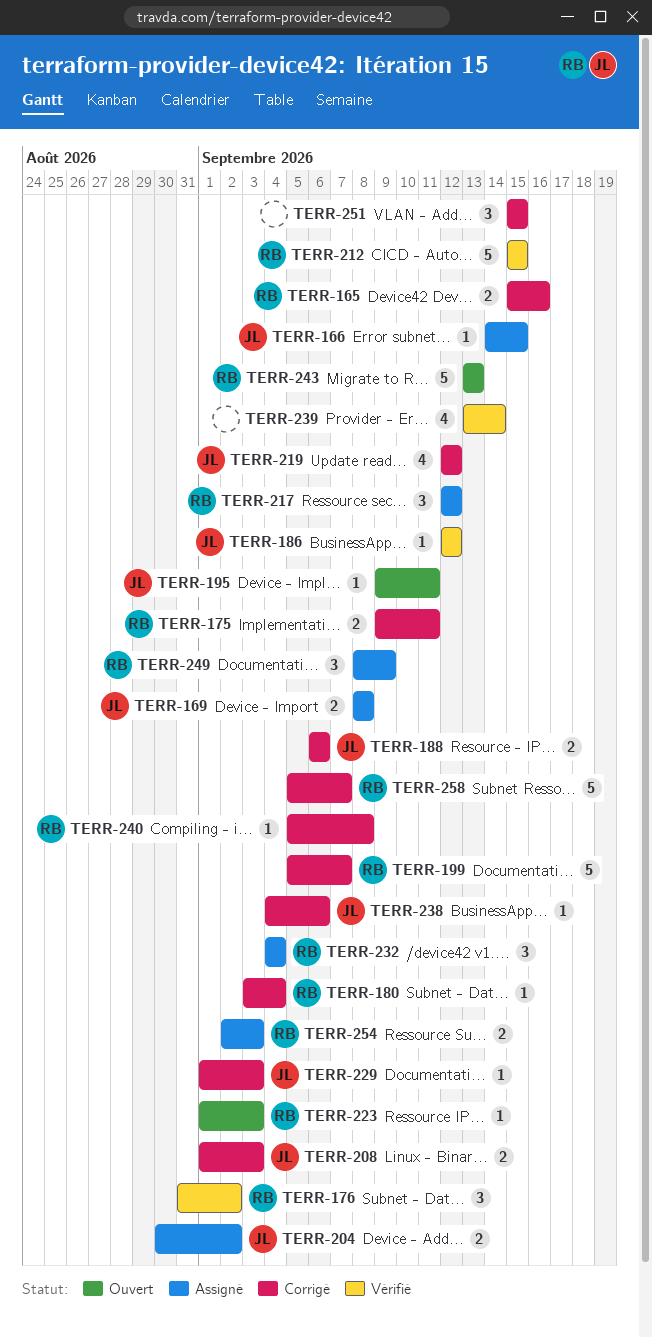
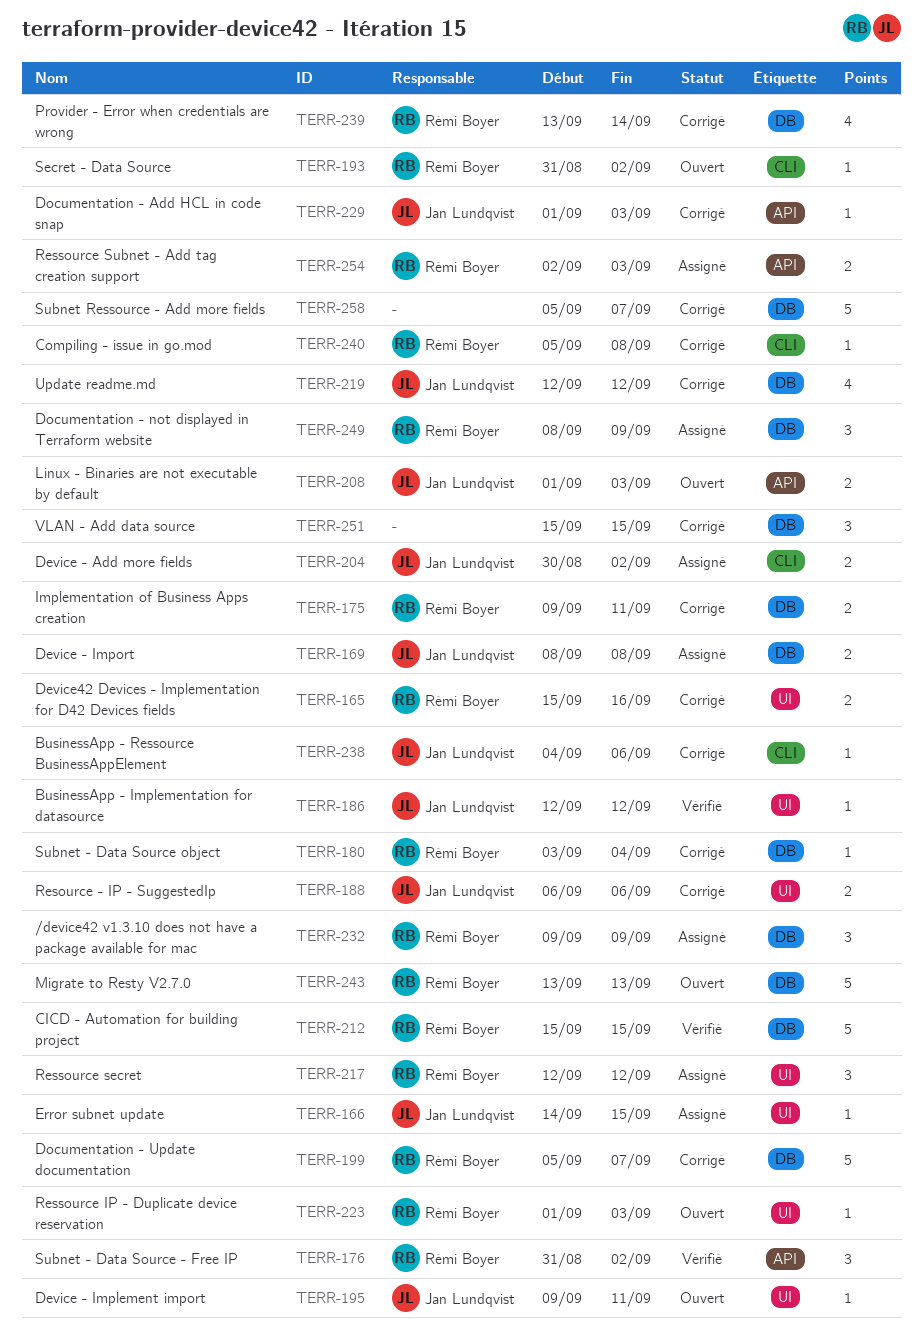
TERR-193: none -> present
TERR-208, status: Corrigé -> Ouvert
TERR-232, start: Sep 4 -> Sep 9
TERR-232, due: Sep 4 -> Sep 9
TERR-239, status: Vérifié -> Corrigé
TERR-239, owner: none -> Rémi Boyer
TERR-258, owner: Rémi Boyer -> none

